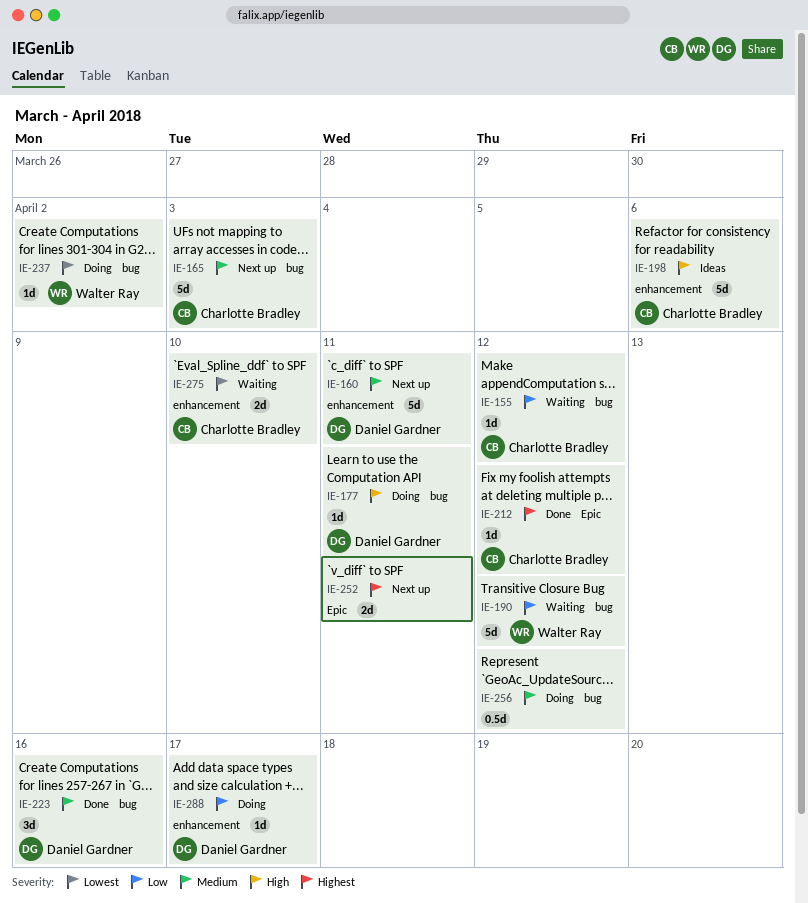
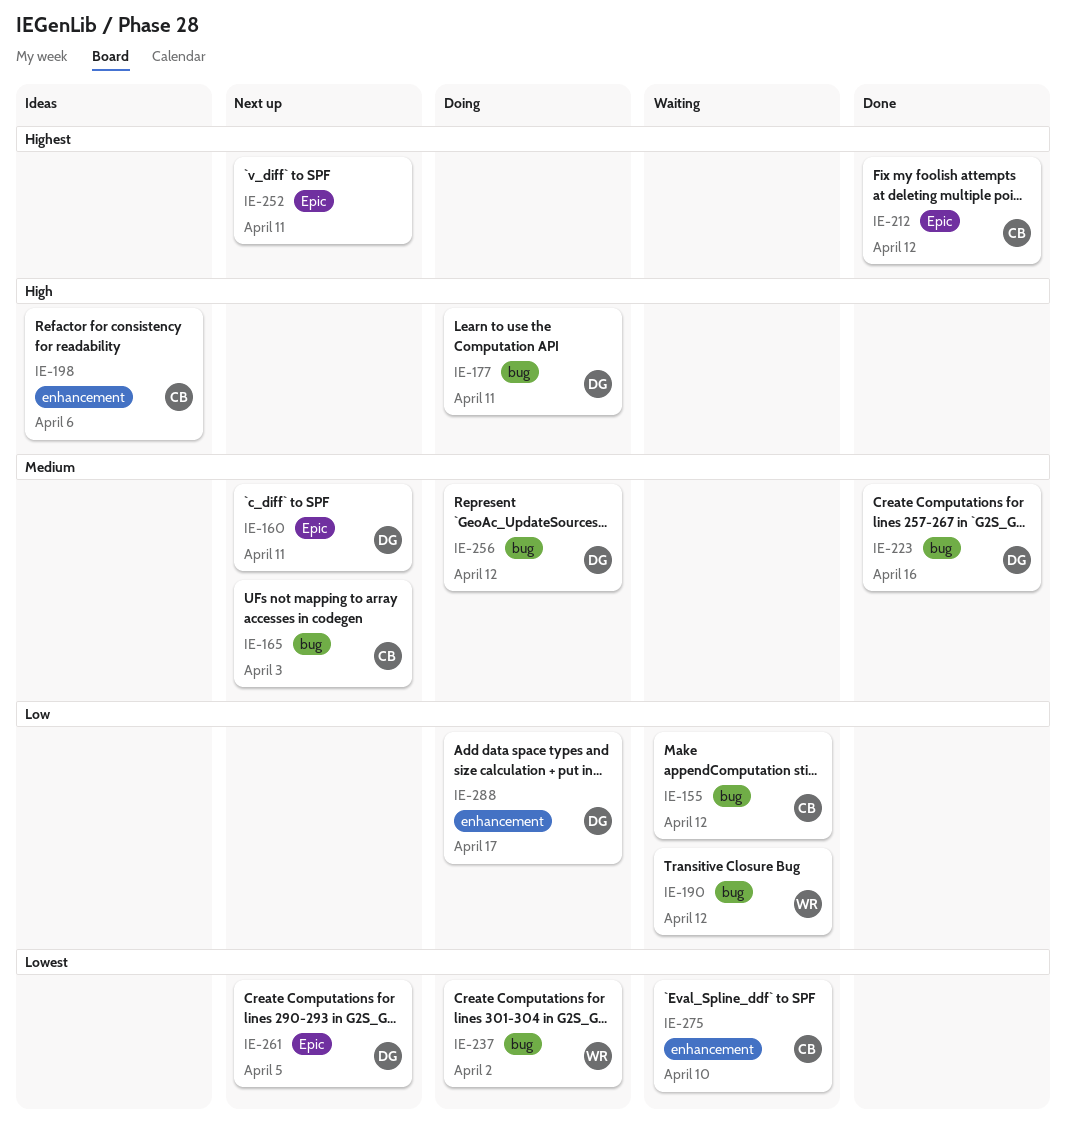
IE-160, label: enhancement -> Epic
IE-256, owner: none -> Daniel Gardner
IE-261: none -> present

